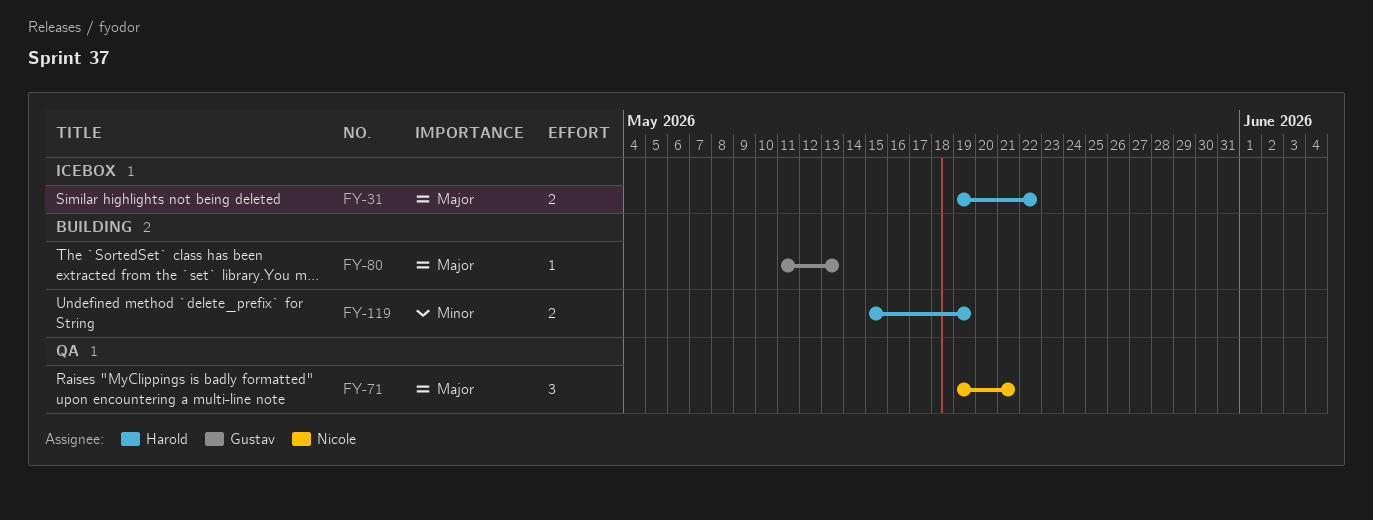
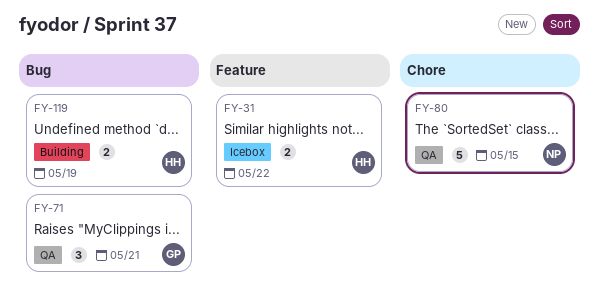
FY-71, owner: Nicole -> Gustav
FY-80, status: Building -> QA
FY-80, owner: Gustav -> Nicole
FY-80, estimate: 1 -> 5
FY-80, due: May 13 -> May 15

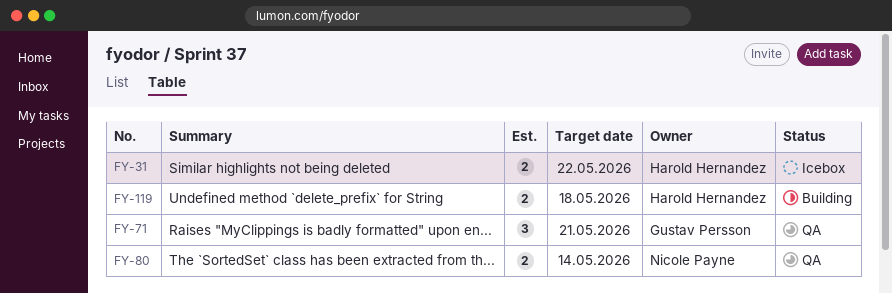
FY-80, estimate: 5 -> 2
FY-80, due: May 15 -> May 14
FY-119, due: May 19 -> May 18

